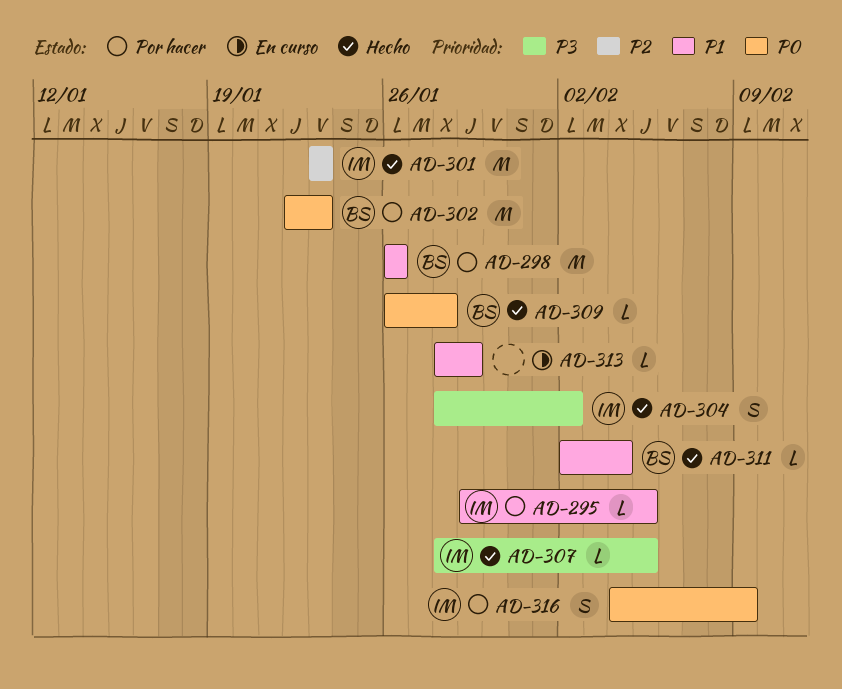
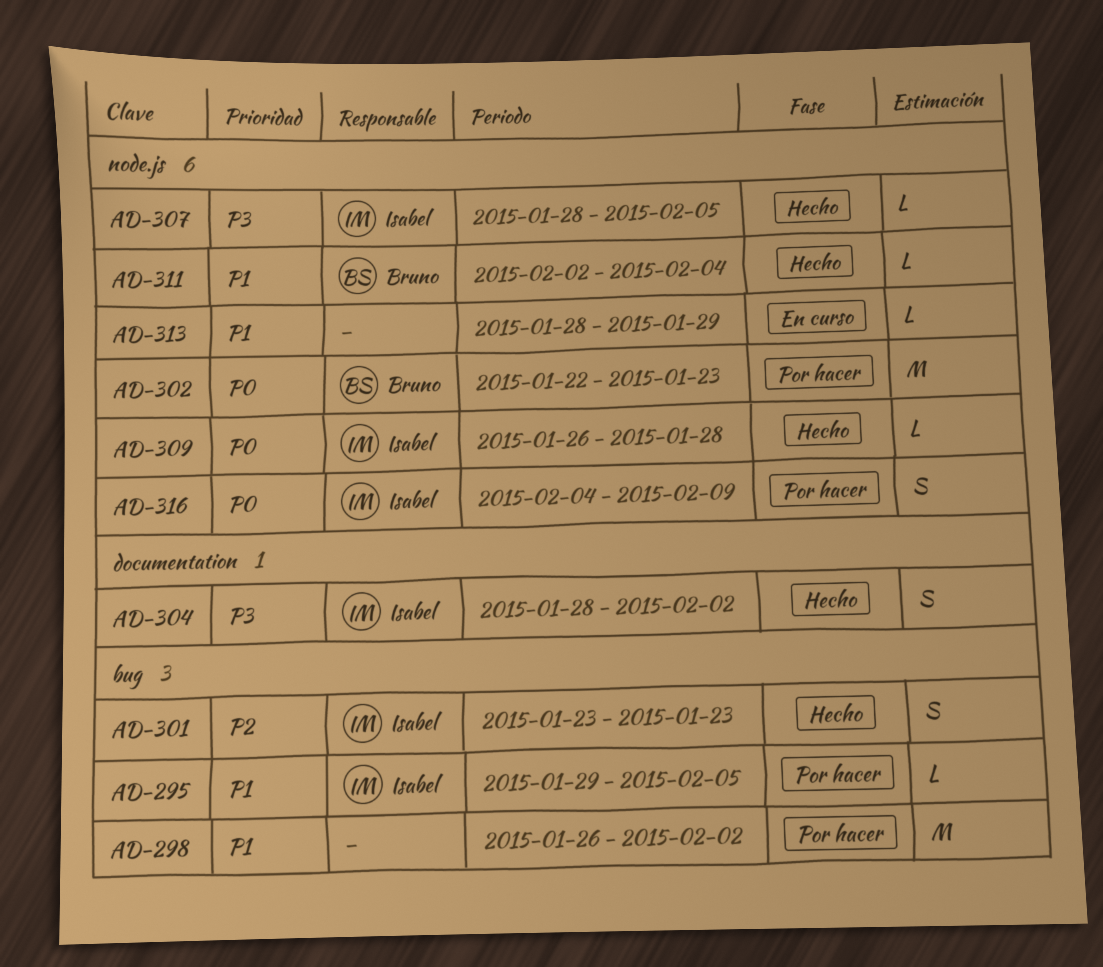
AD-298, owner: Bruno -> none
AD-298, due: Jan 26 -> Feb 2
AD-301, estimate: M -> S
AD-309, owner: Bruno -> Isabel

